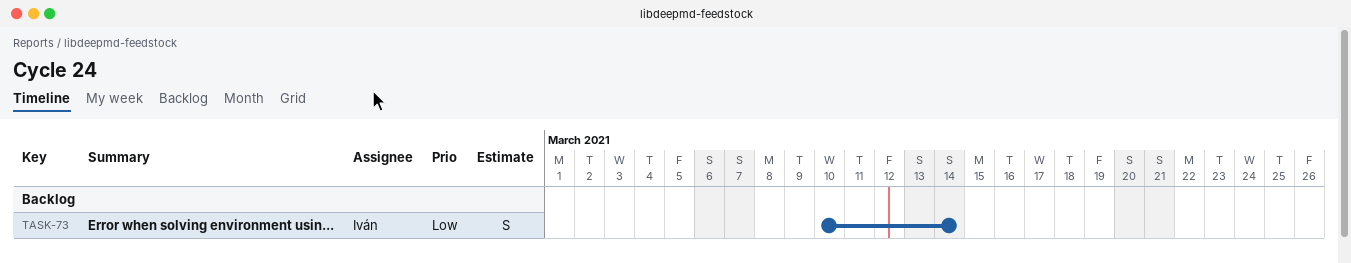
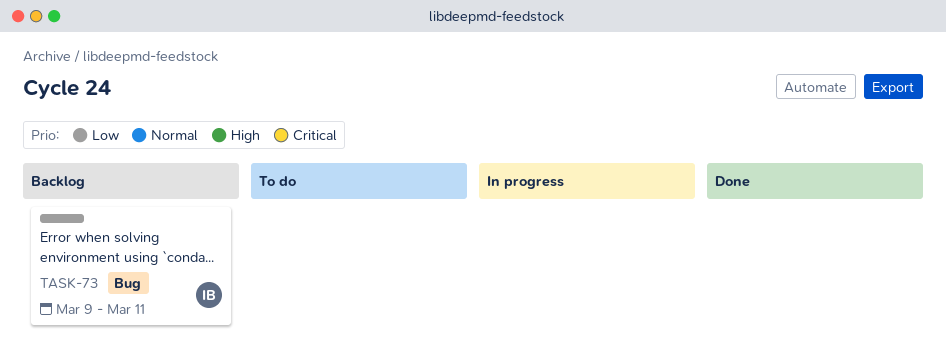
TASK-73, start: Mar 10 -> Mar 9
TASK-73, due: Mar 14 -> Mar 11

